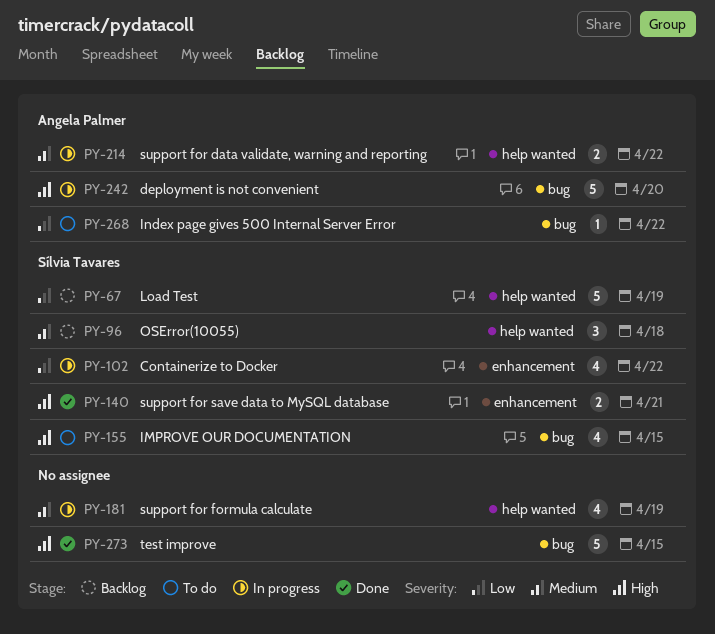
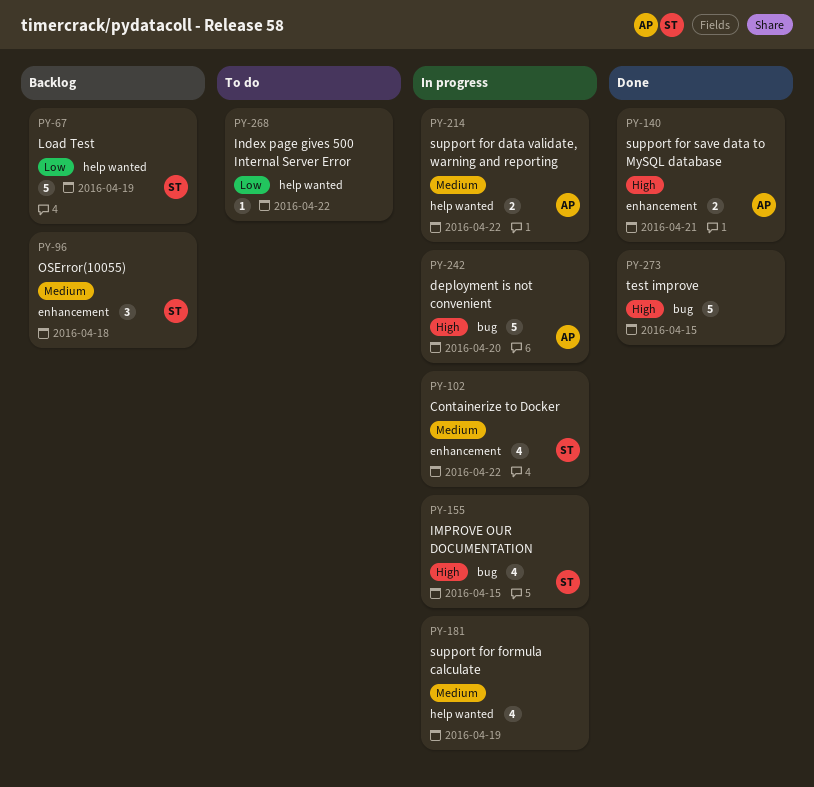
PY-96, label: help wanted -> enhancement
PY-102, priority: Low -> Medium
PY-140, owner: Sílvia Tavares -> Angela Palmer
PY-155, status: To do -> In progress
PY-268, owner: Angela Palmer -> none
PY-268, label: bug -> help wanted

